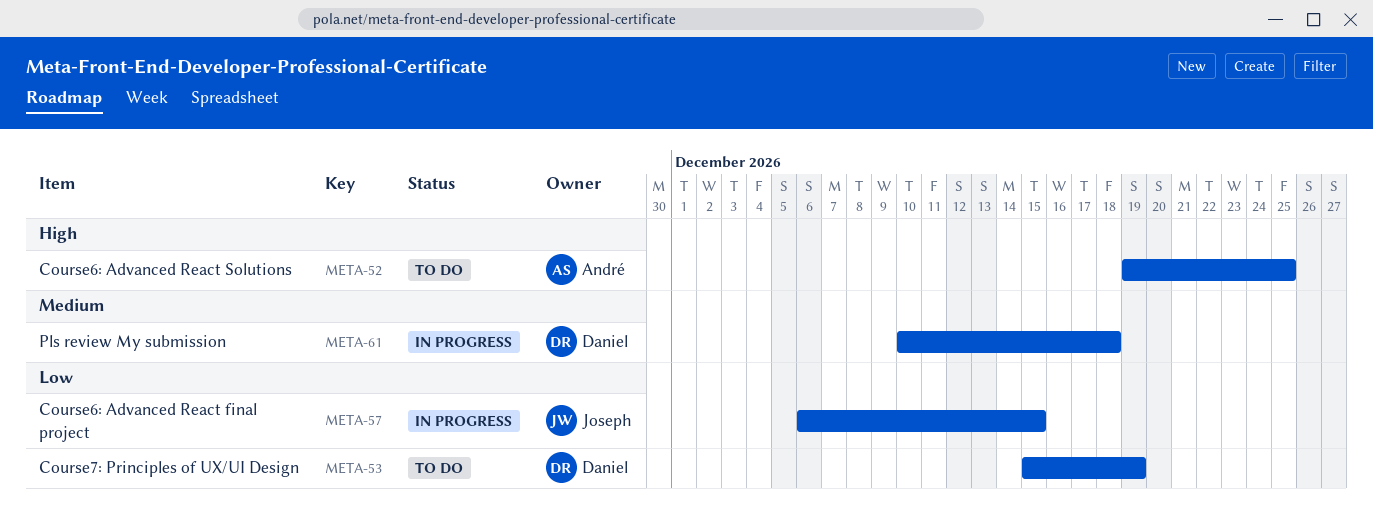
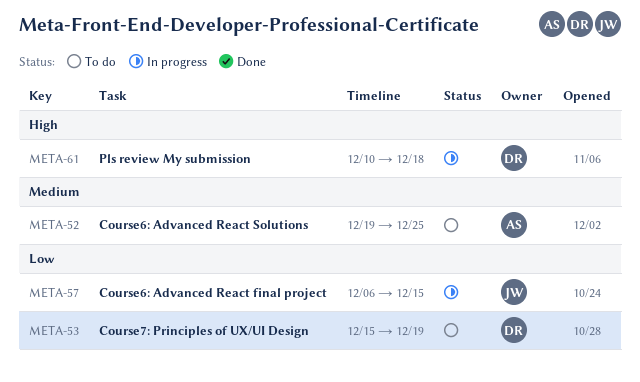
META-52, priority: High -> Medium
META-61, priority: Medium -> High

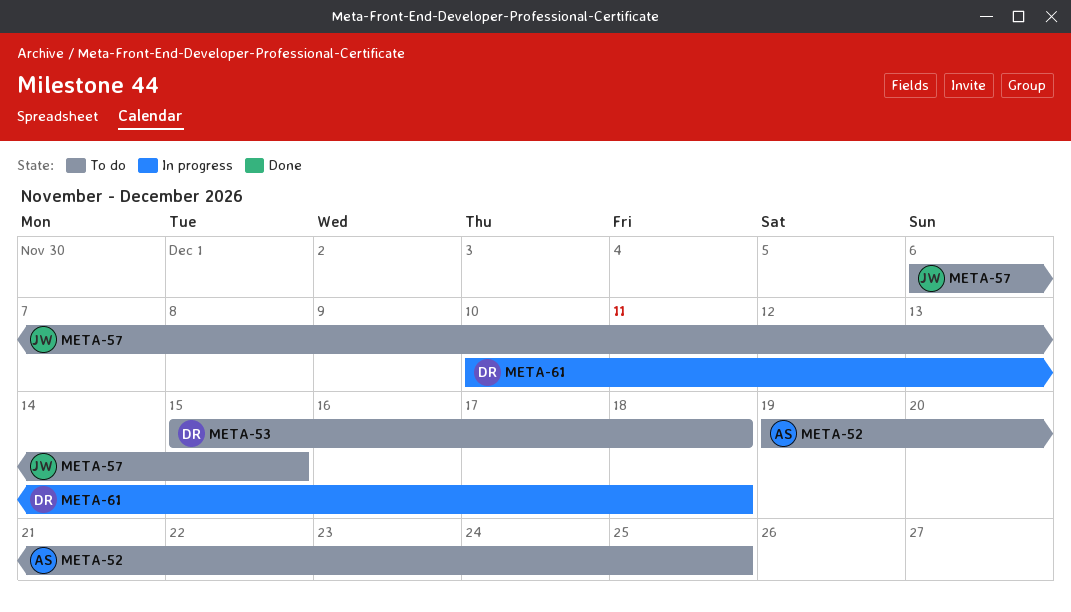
META-53, due: Dec 19 -> Dec 18
META-57, status: In progress -> To do

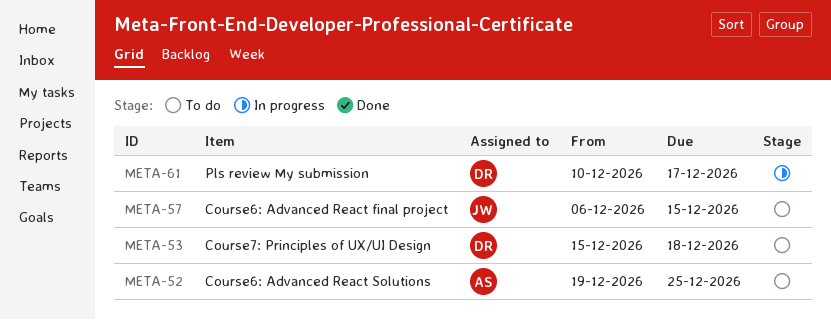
META-61, due: Dec 18 -> Dec 17

